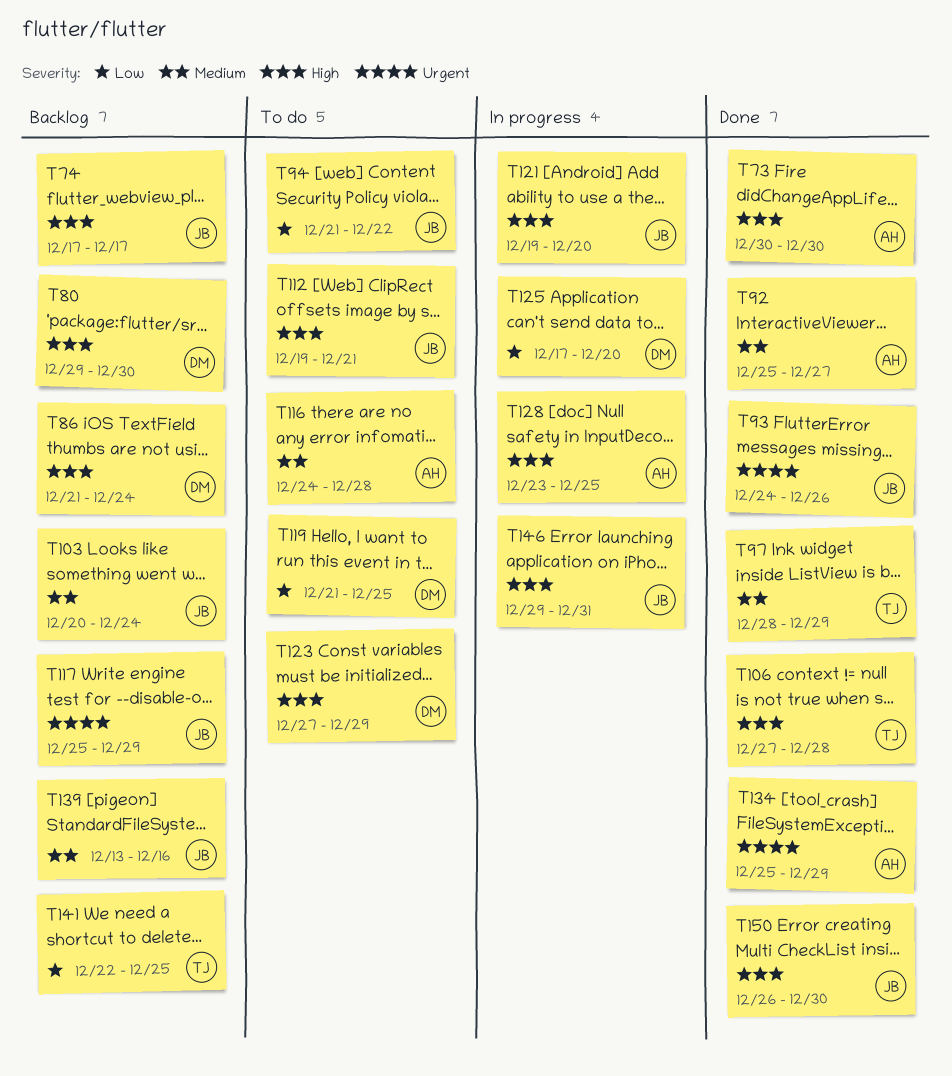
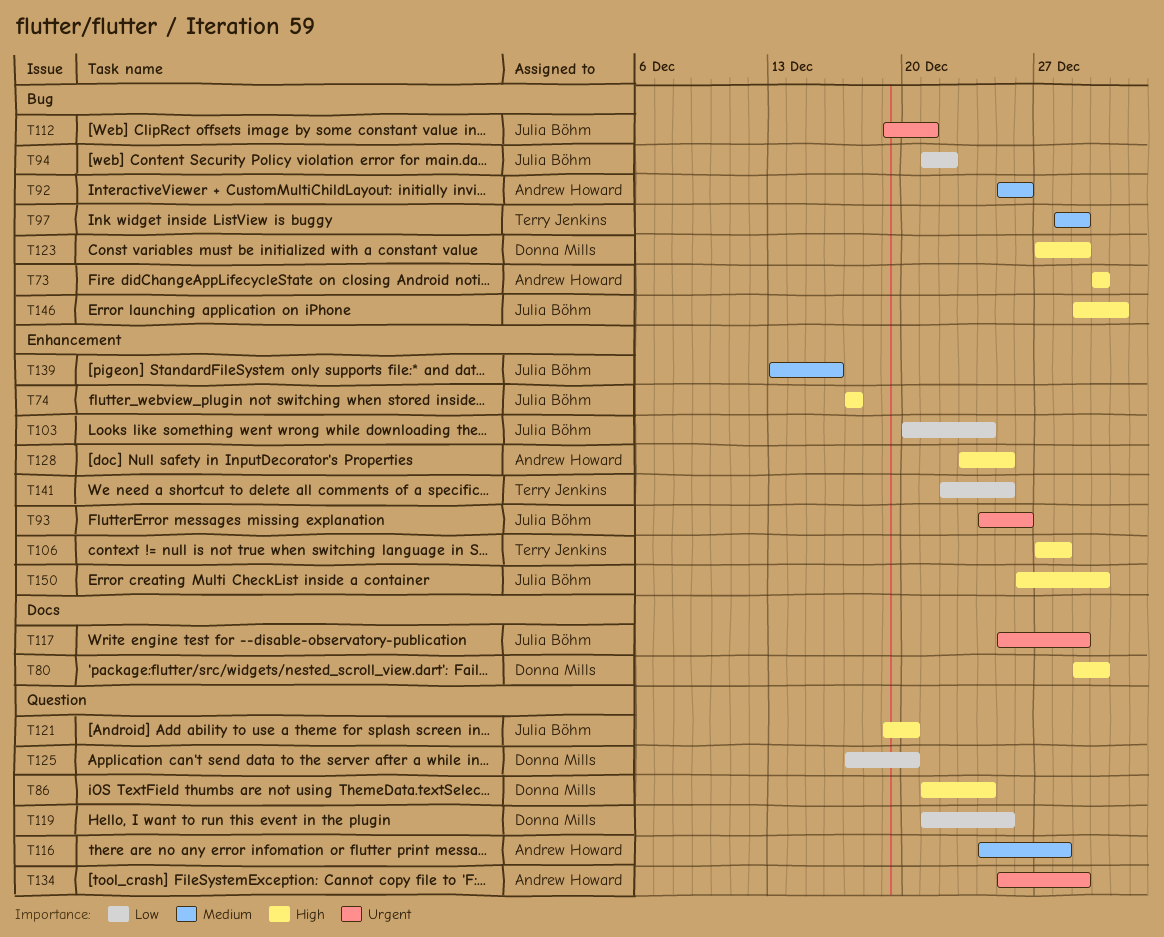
T92, due: Dec 27 -> Dec 26
T103, priority: Medium -> Low
T112, priority: High -> Urgent

